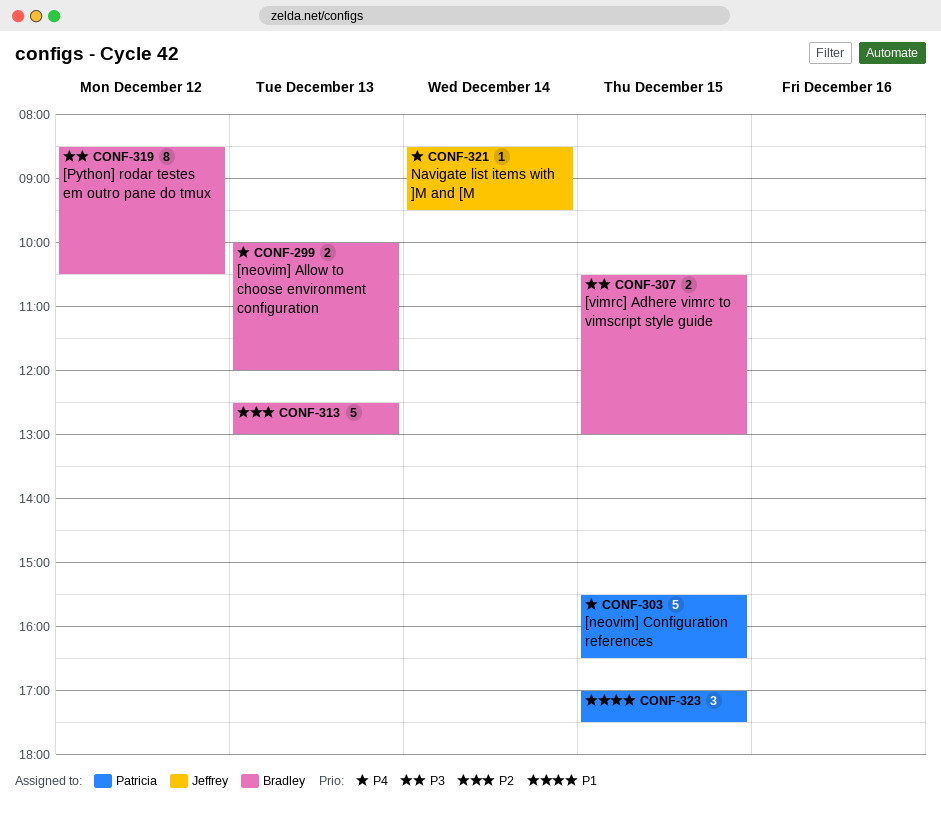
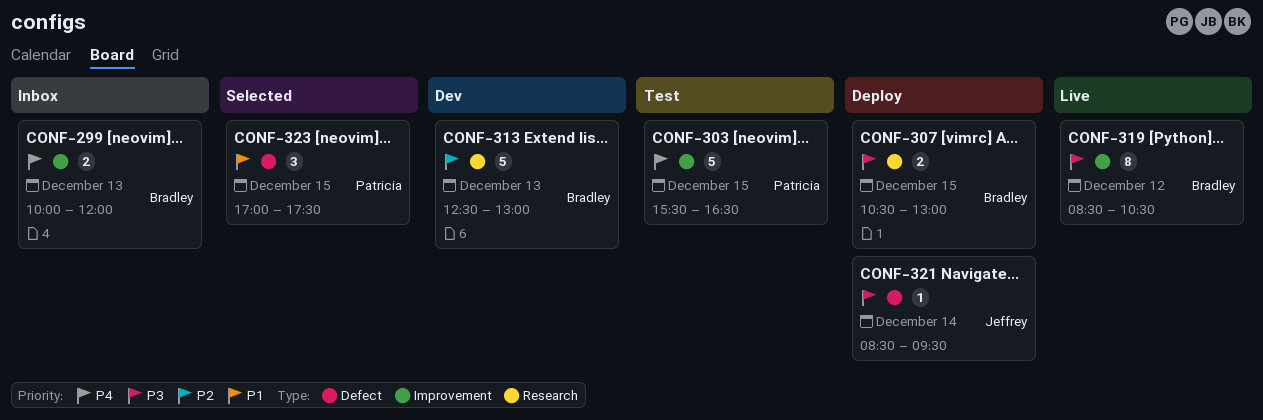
CONF-321, priority: P4 -> P3

